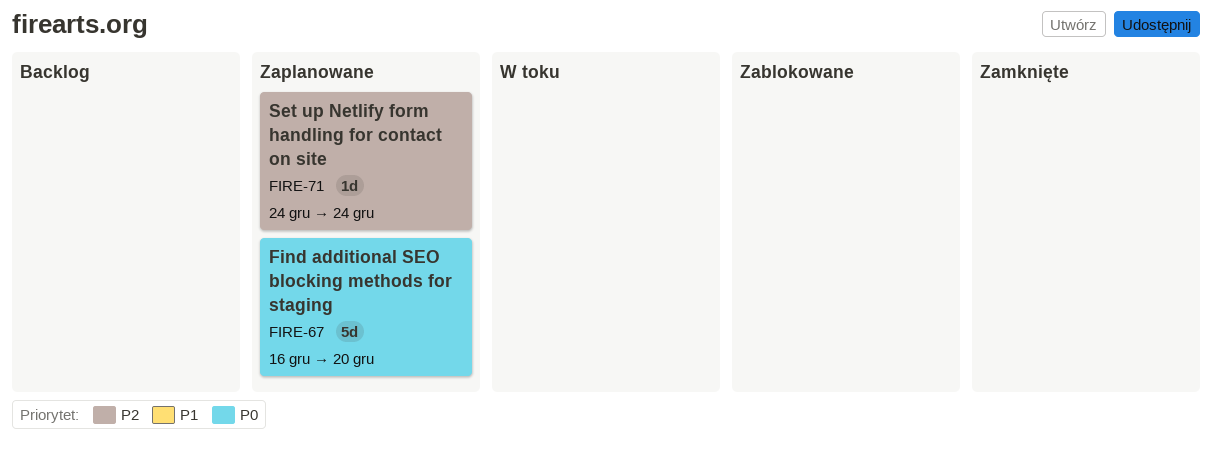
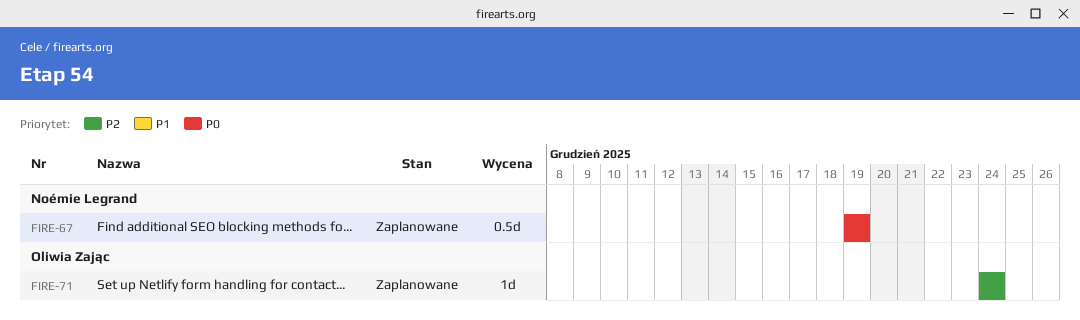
FIRE-67, estimate: 5d -> 0.5d
FIRE-67, start: Dec 16 -> Dec 19
FIRE-67, due: Dec 20 -> Dec 19

